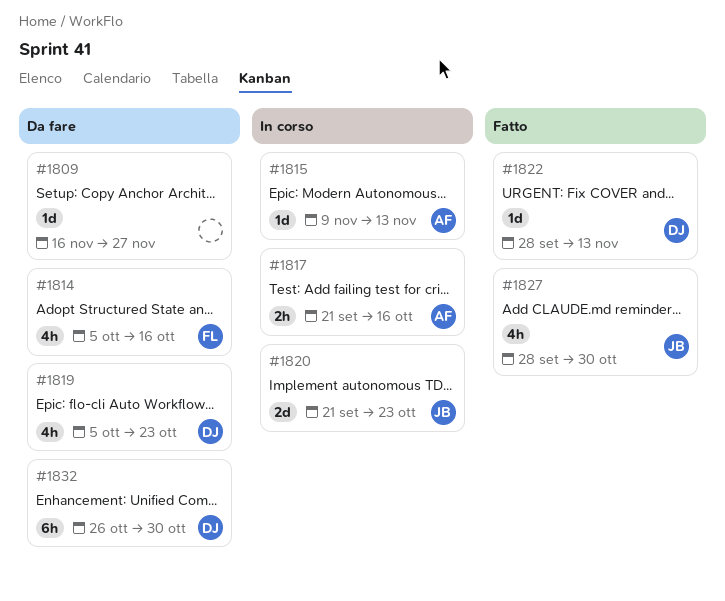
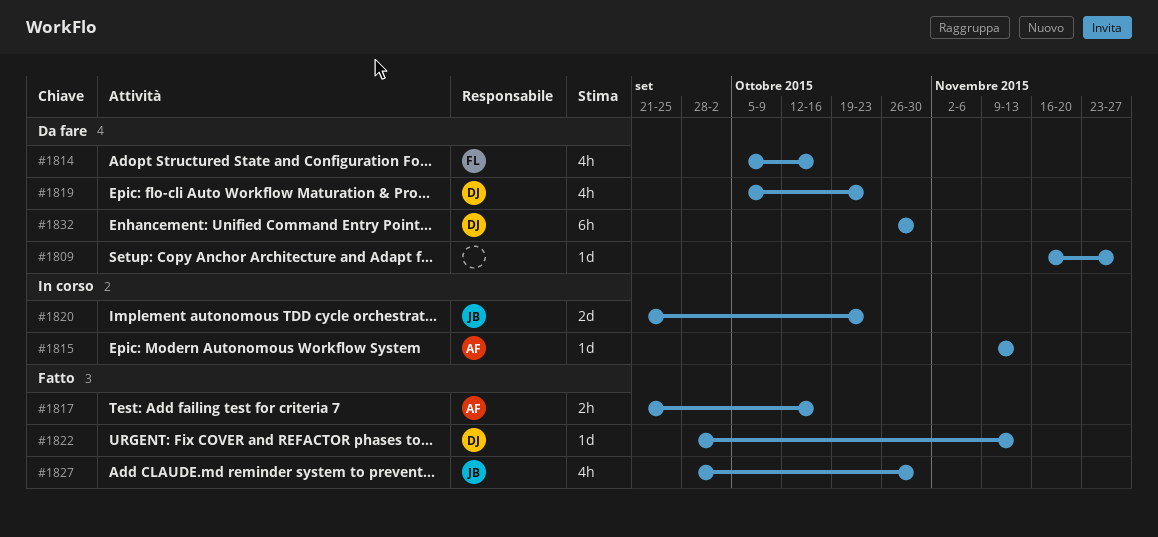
#1817, status: In corso -> Fatto

